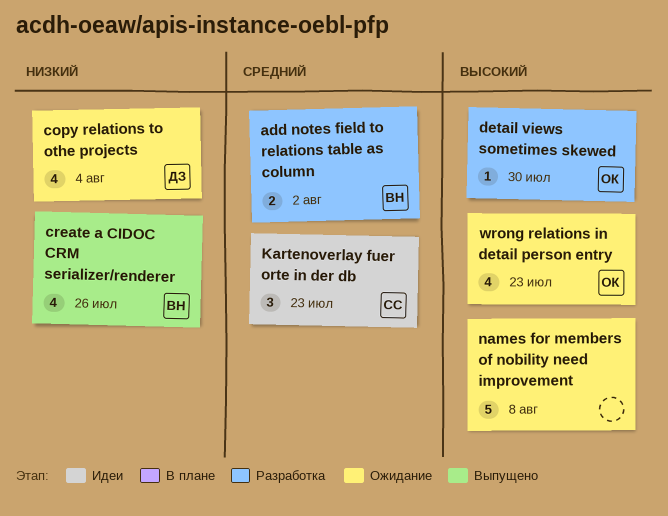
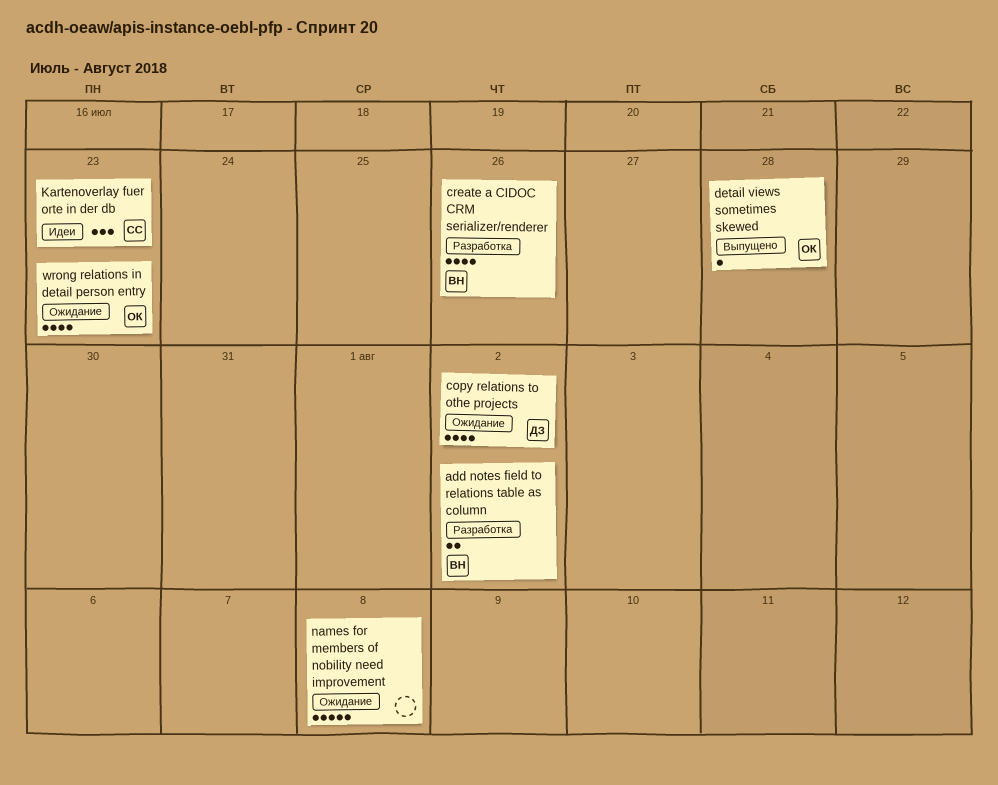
copy relations to othe projects, due: Aug 4 -> Aug 2
create a CIDOC CRM serializer/renderer, status: Выпущено -> Разработка
detail views sometimes skewed, status: Разработка -> Выпущено
detail views sometimes skewed, due: Jul 30 -> Jul 28

